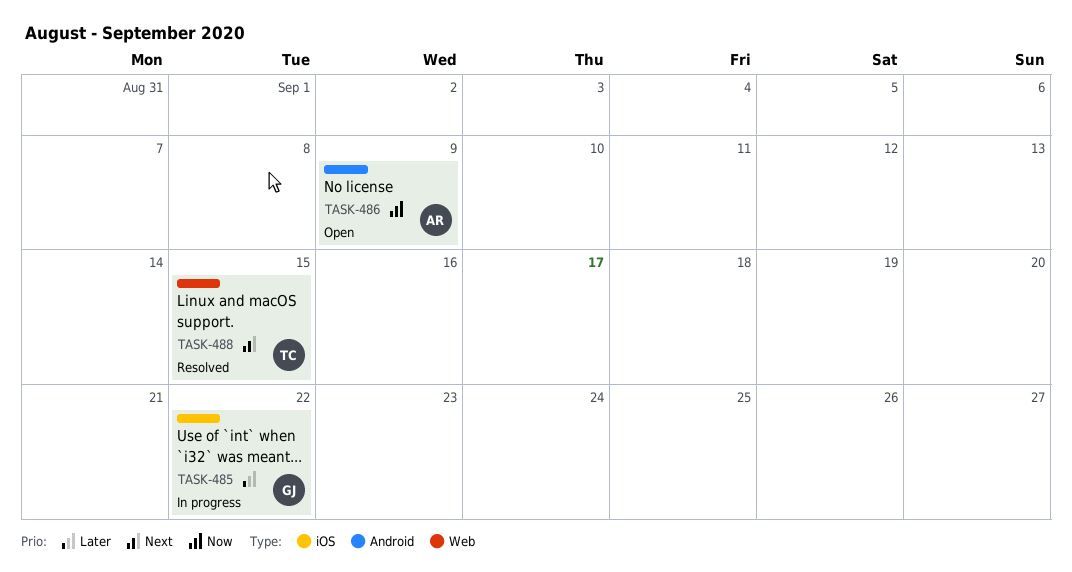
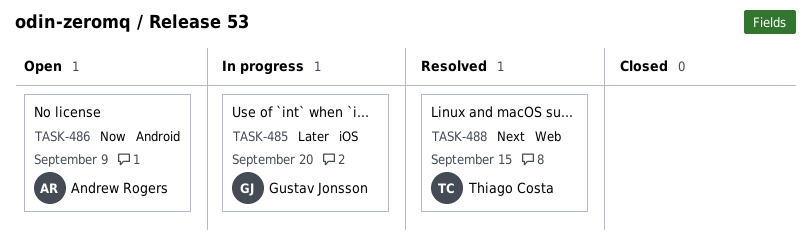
TASK-485, due: Sep 22 -> Sep 20

